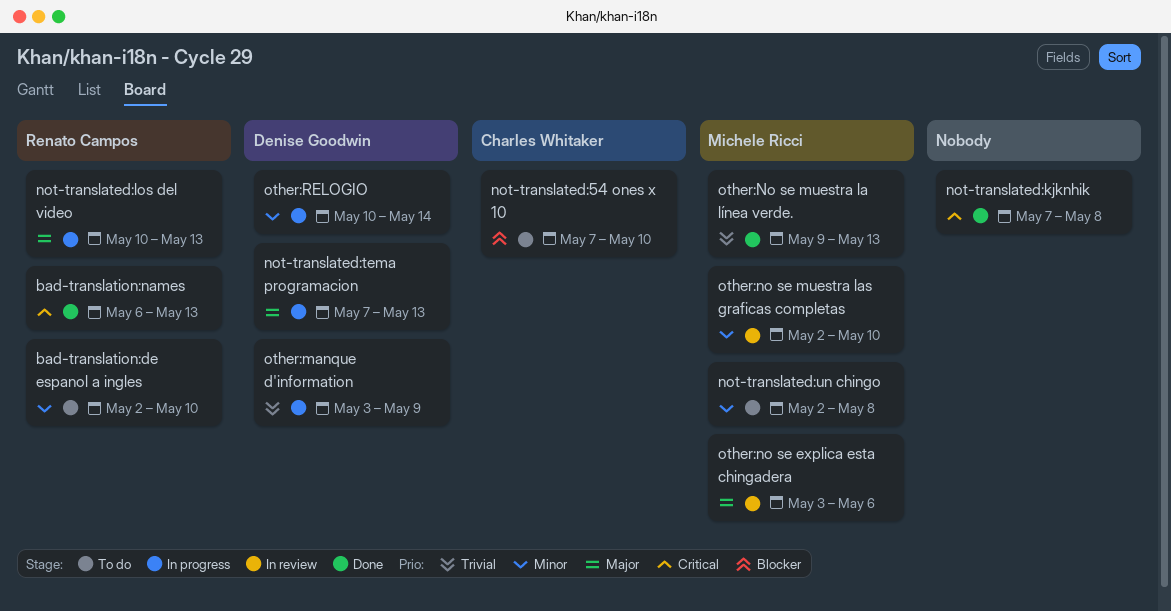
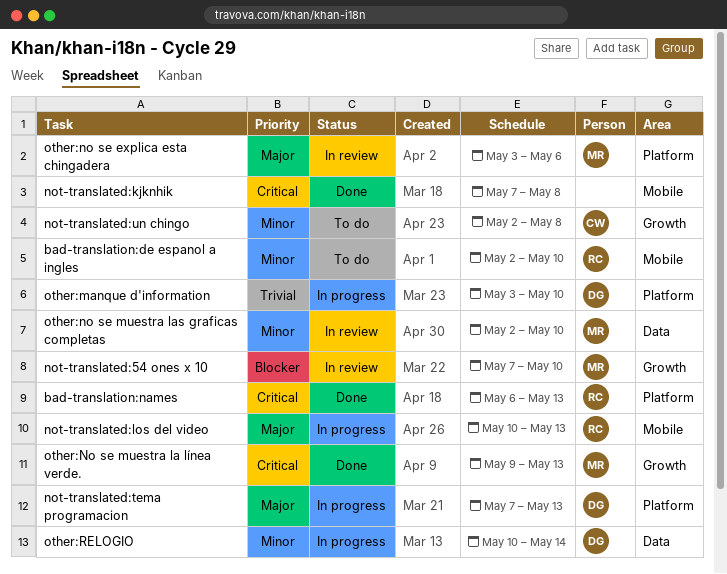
not-translated:54 ones x 10, status: To do -> In review
not-translated:54 ones x 10, owner: Charles Whitaker -> Michele Ricci
not-translated:un chingo, owner: Michele Ricci -> Charles Whitaker
other:manque d'information, due: May 9 -> May 10
other:No se muestra la línea verde., priority: Trivial -> Critical

